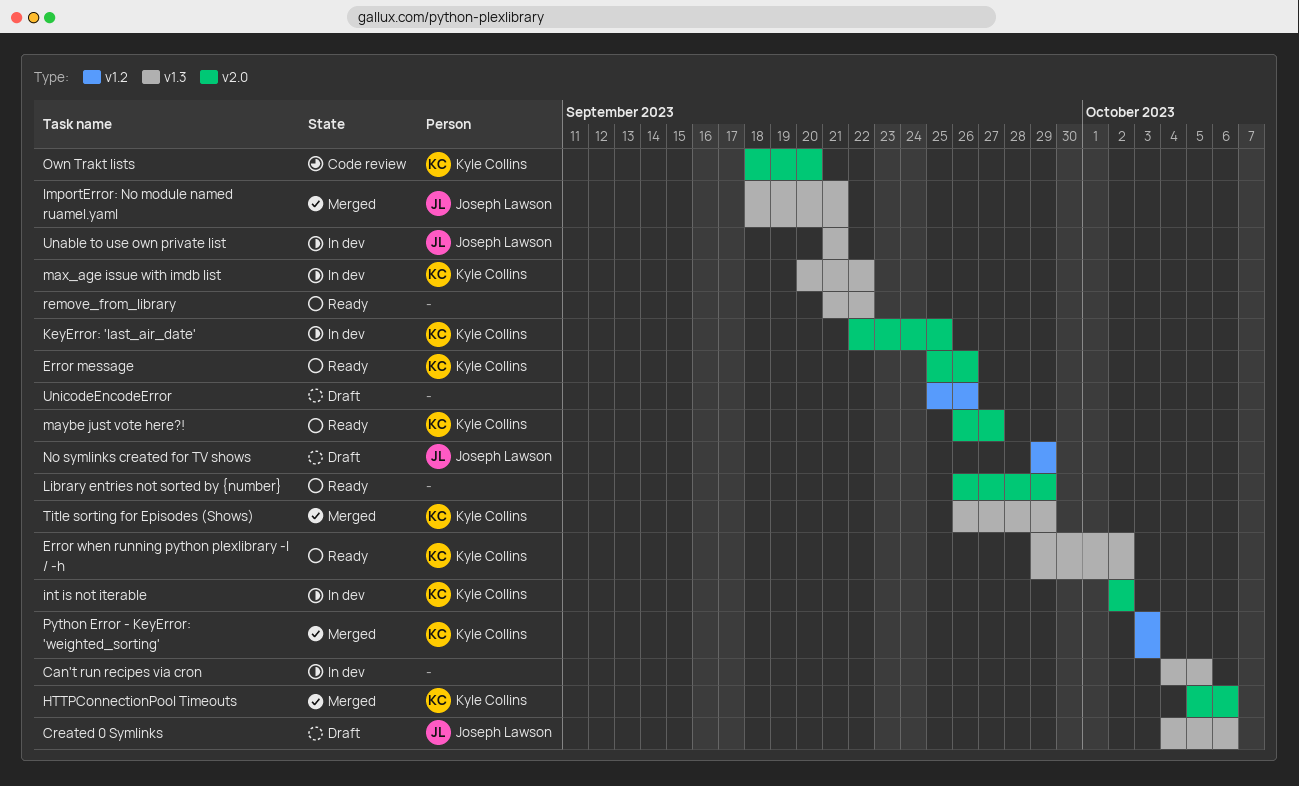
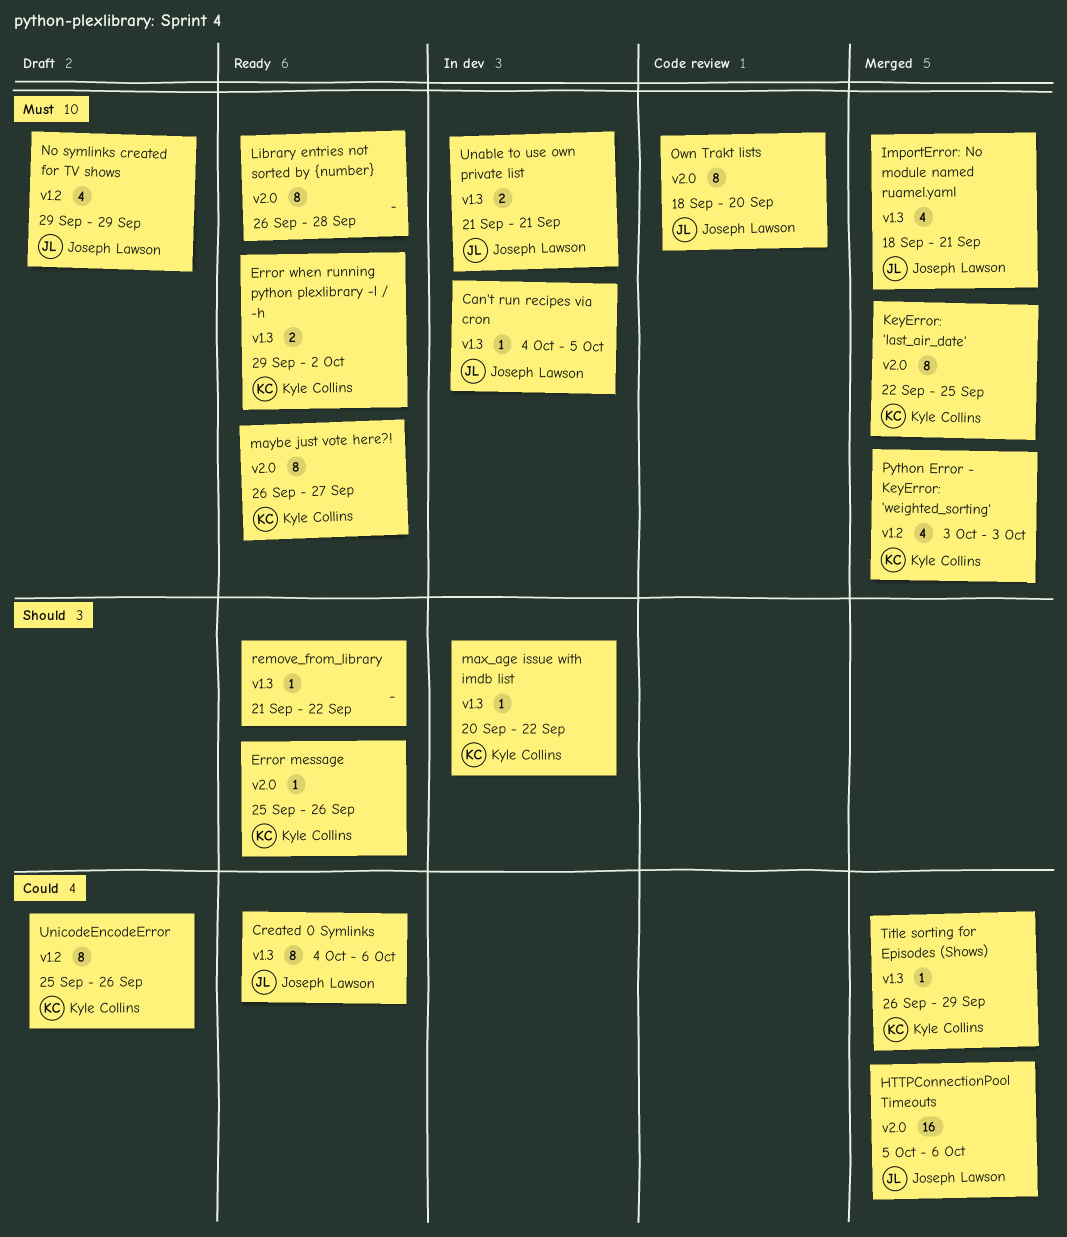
Can't run recipes via cron, owner: none -> Joseph Lawson
Created 0 Symlinks, status: Draft -> Ready
HTTPConnectionPool Timeouts, owner: Kyle Collins -> Joseph Lawson
int is not iterable: present -> none
KeyError: 'last_air_date', status: In dev -> Merged
Library entries not sorted by {number}, due: Sep 29 -> Sep 28
Own Trakt lists, owner: Kyle Collins -> Joseph Lawson
UnicodeEncodeError, owner: none -> Kyle Collins

